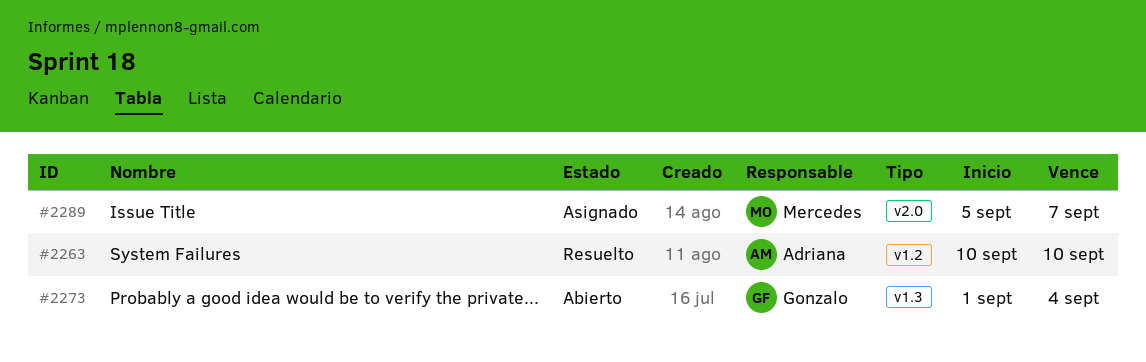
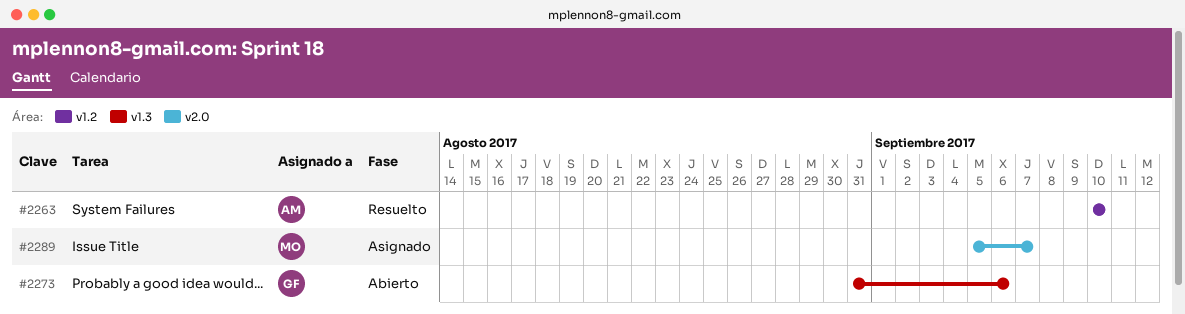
#2273, start: Sep 1 -> Aug 31
#2273, due: Sep 4 -> Sep 6

